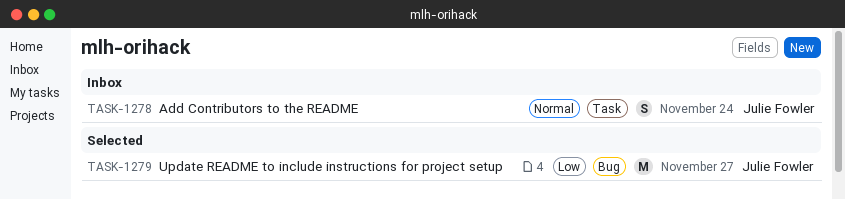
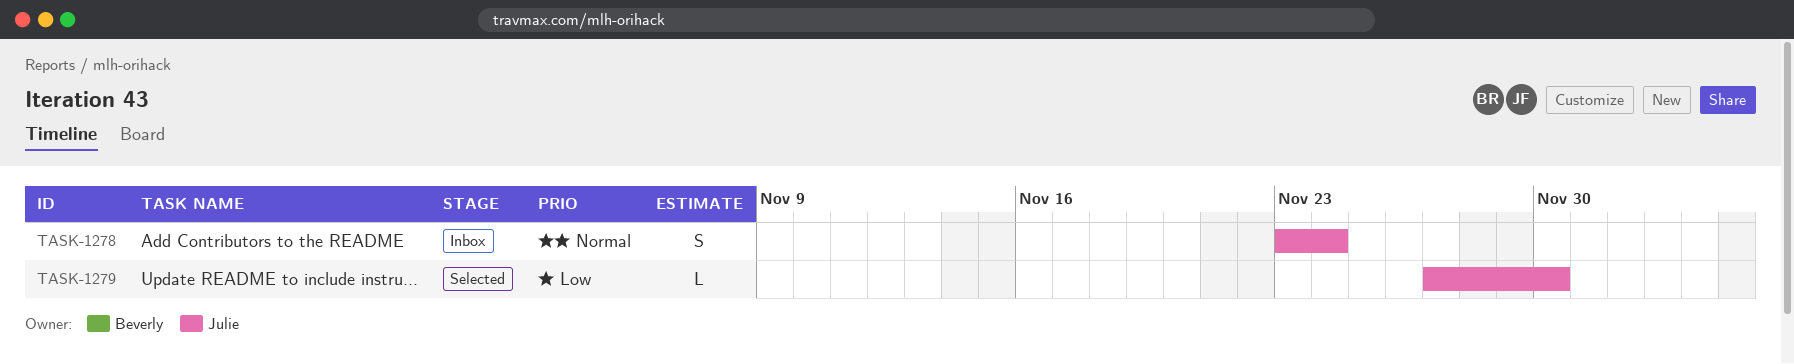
TASK-1279, estimate: M -> L
TASK-1279, due: Nov 27 -> Nov 30

